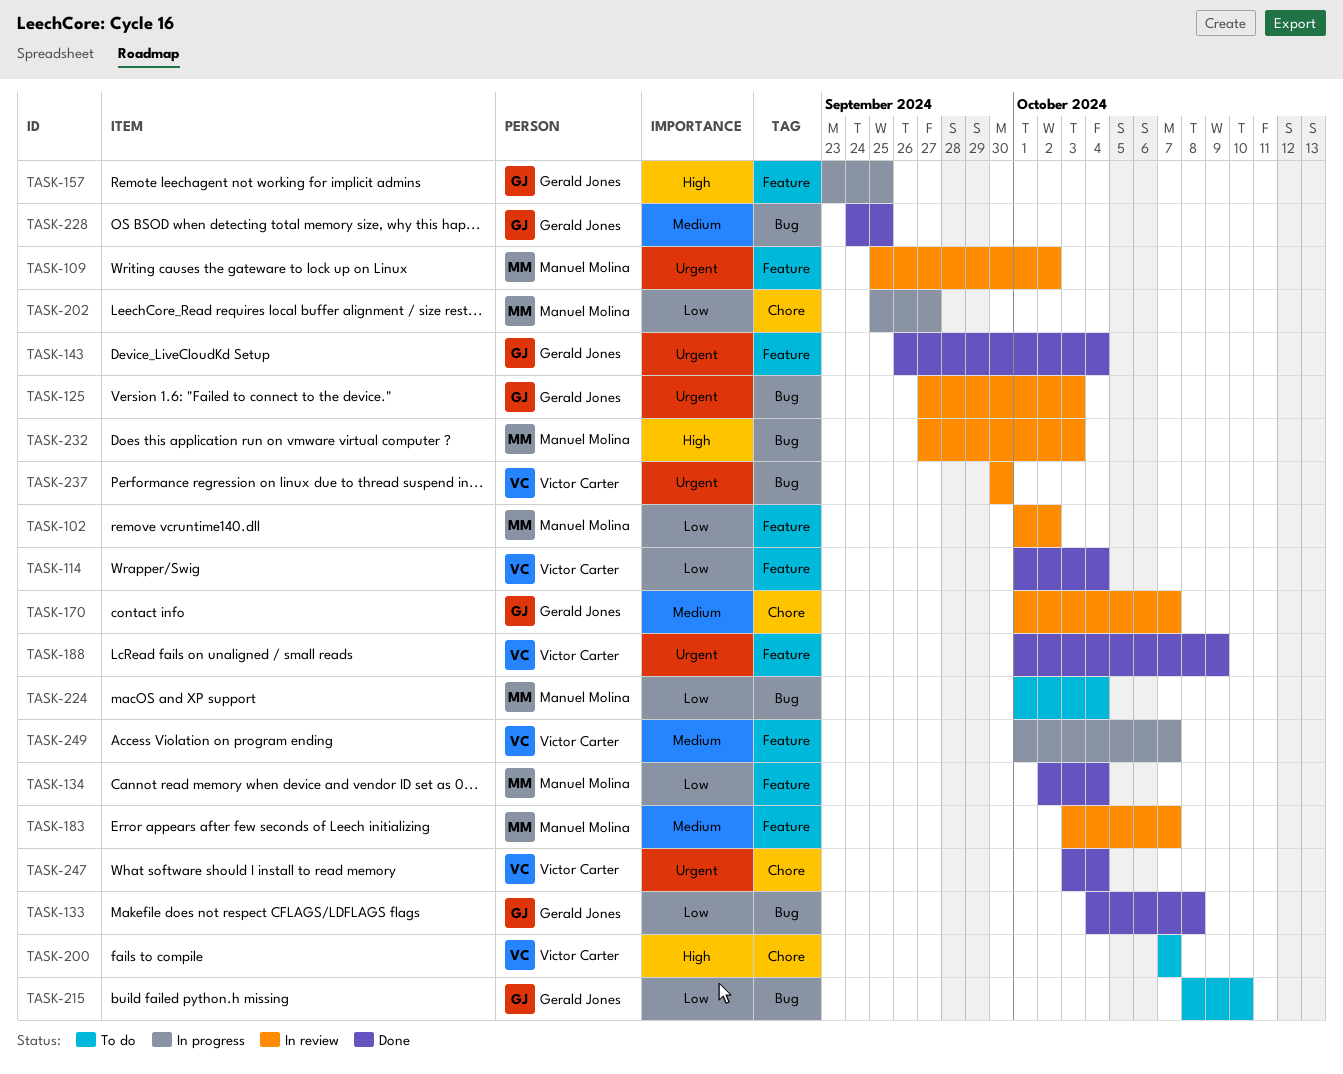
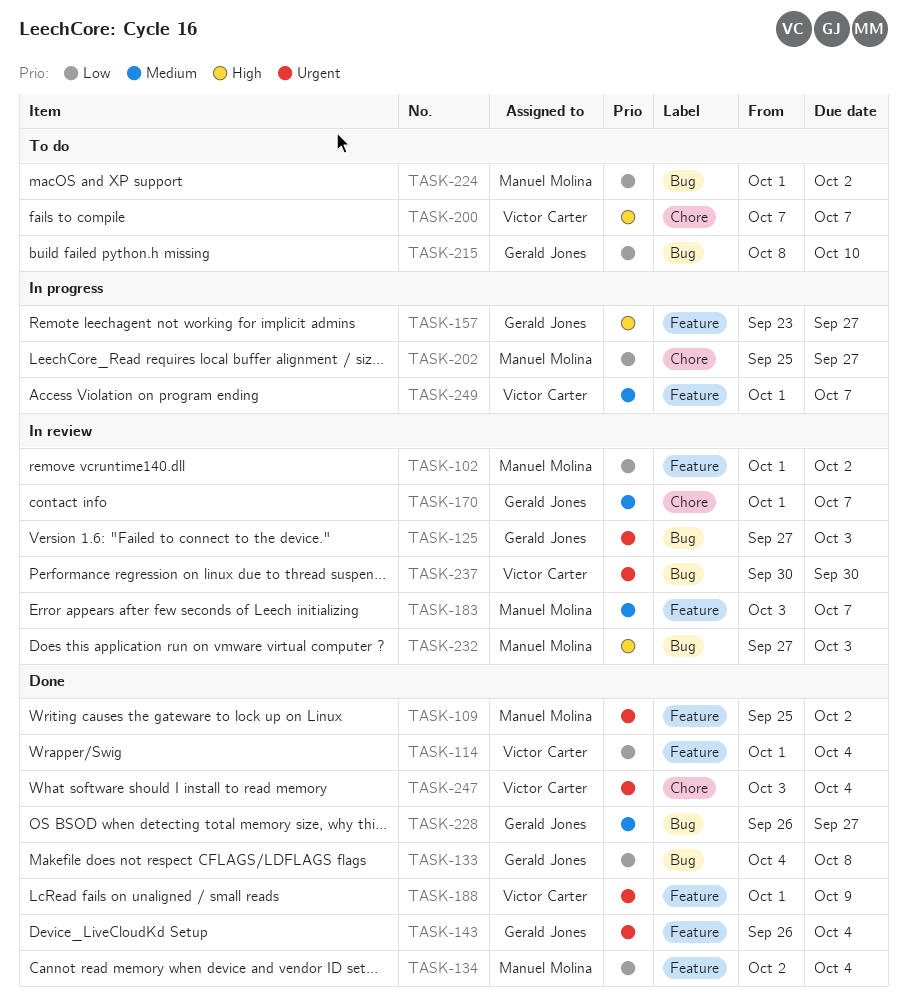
TASK-109, status: In review -> Done
TASK-157, due: Sep 25 -> Sep 27
TASK-224, due: Oct 4 -> Oct 2
TASK-228, start: Sep 24 -> Sep 26
TASK-228, due: Sep 25 -> Sep 27

